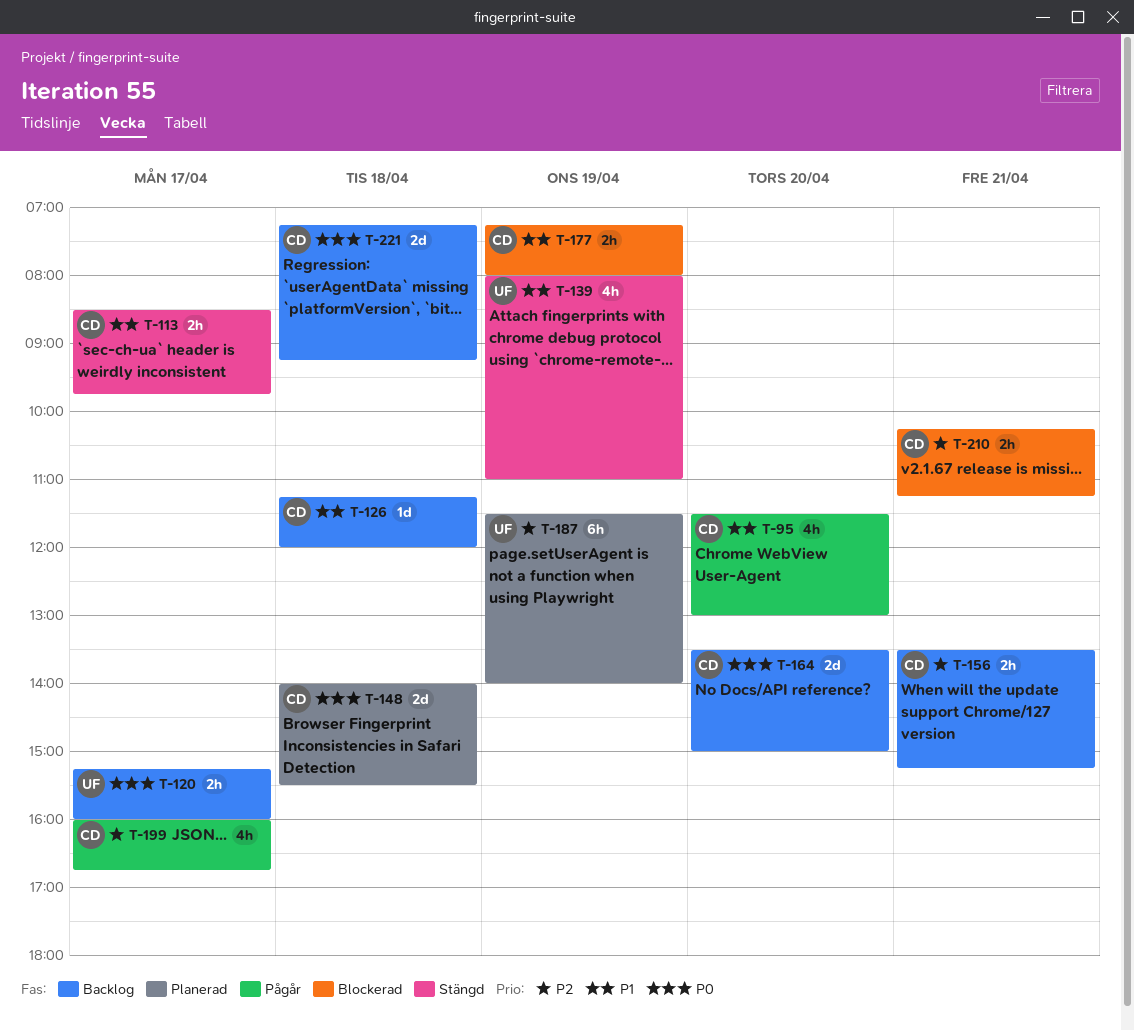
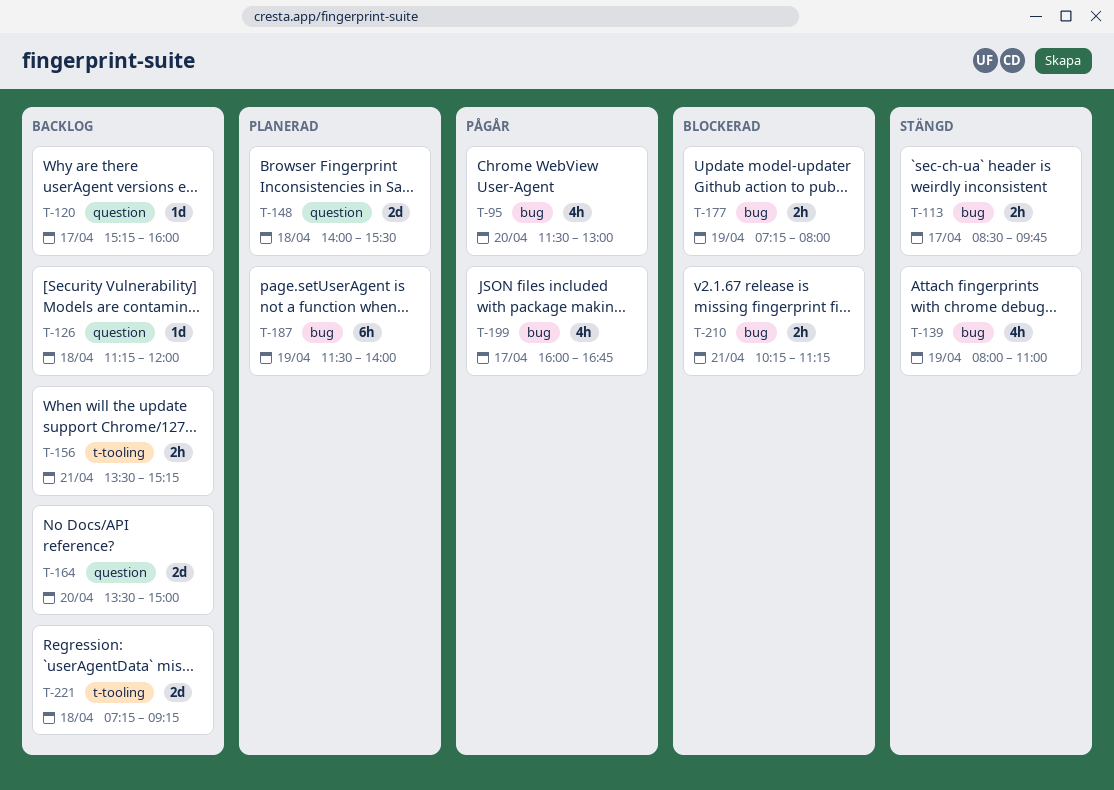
T-120, estimate: 2h -> 1d

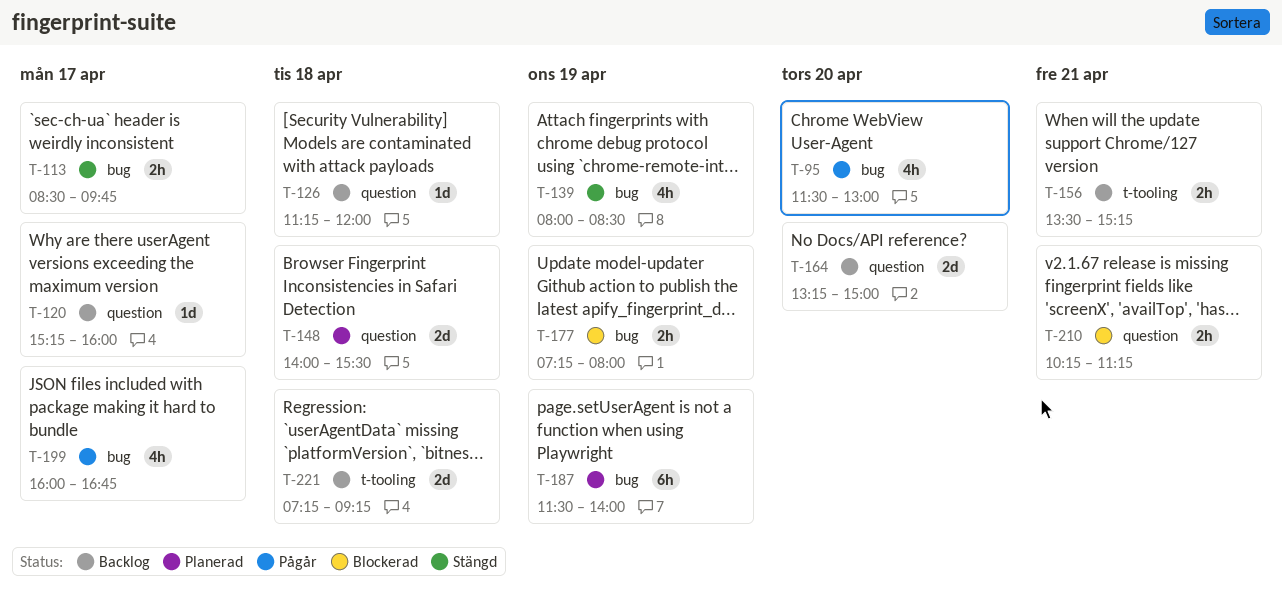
T-139, ends: 11:00 -> 08:30
T-164, begins: 13:30 -> 13:15
T-210, label: bug -> question

